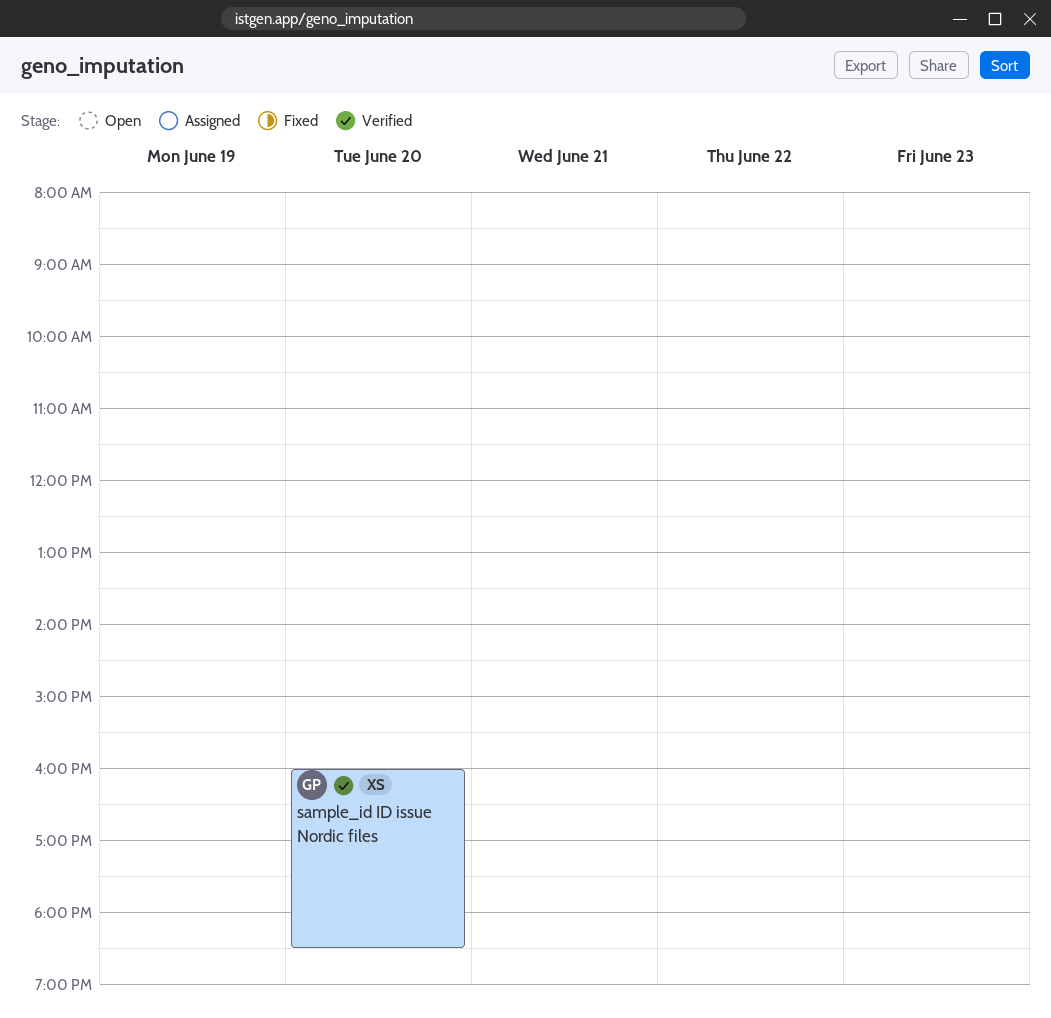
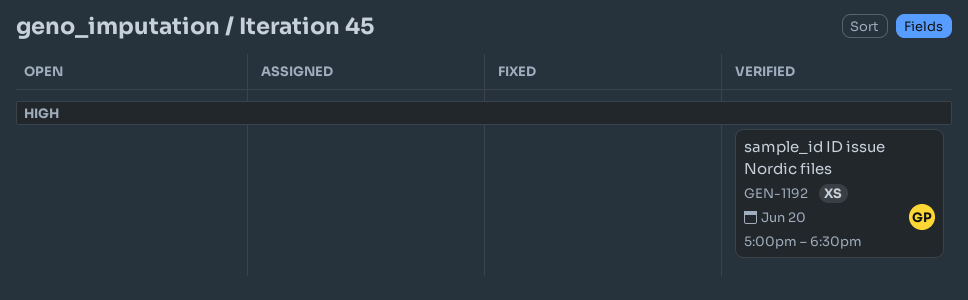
sample_id ID issue Nordic files, begins: 16:00 -> 17:00

